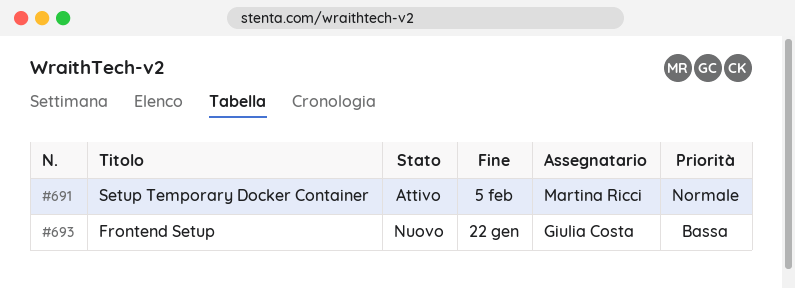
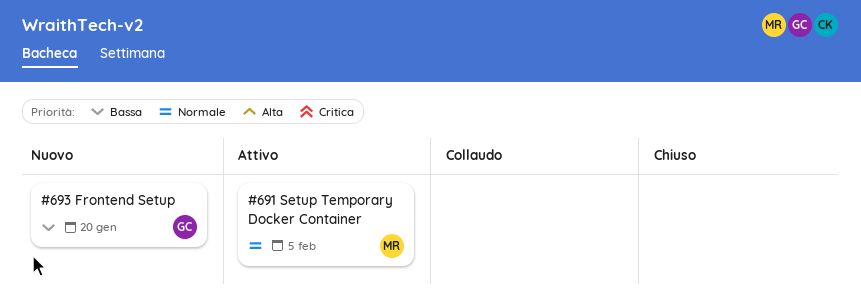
#693, due: Jan 22 -> Jan 20

